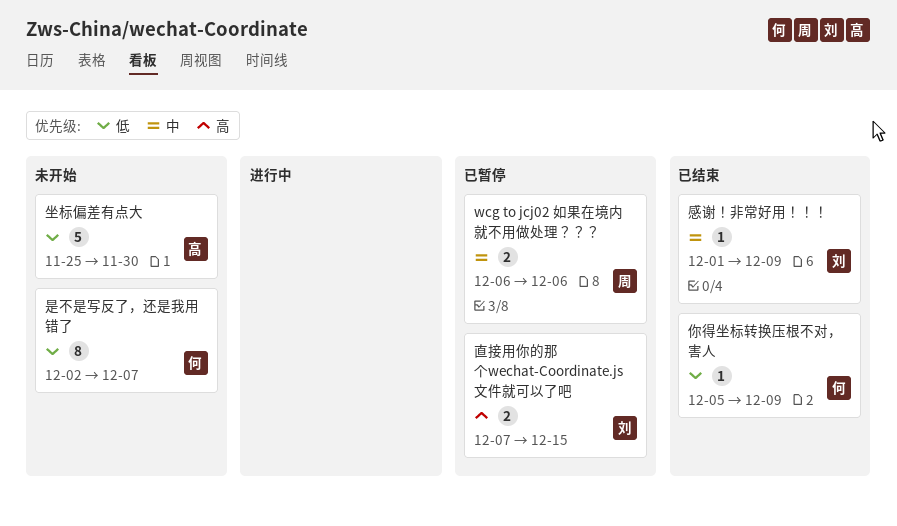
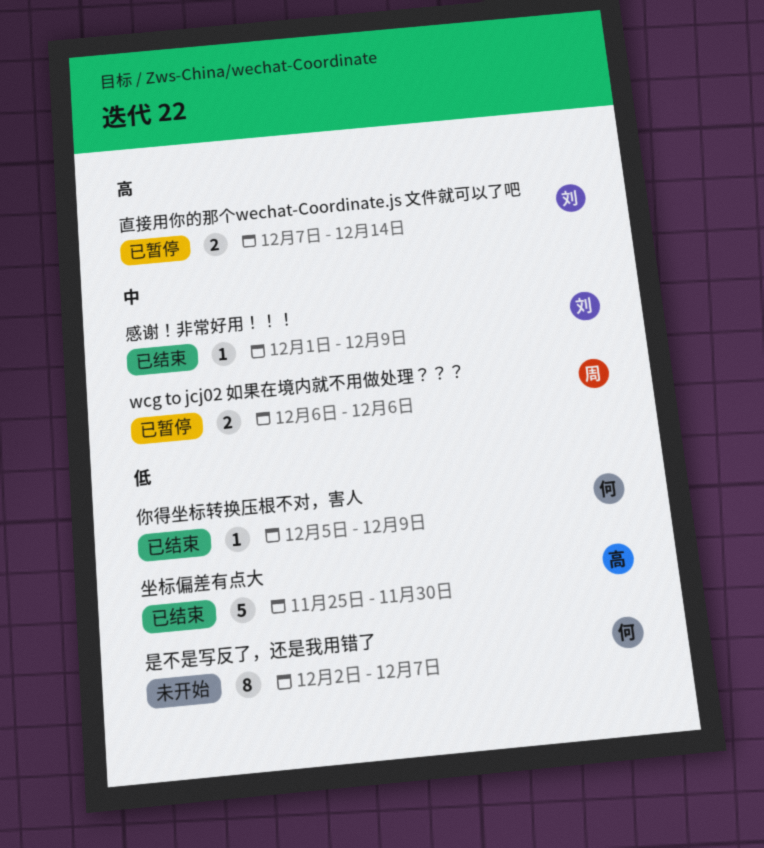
坐标偏差有点大, status: 未开始 -> 已结束
直接用你的那个wechat-Coordinate.js 文件就可以了吧, due: Dec 15 -> Dec 14

